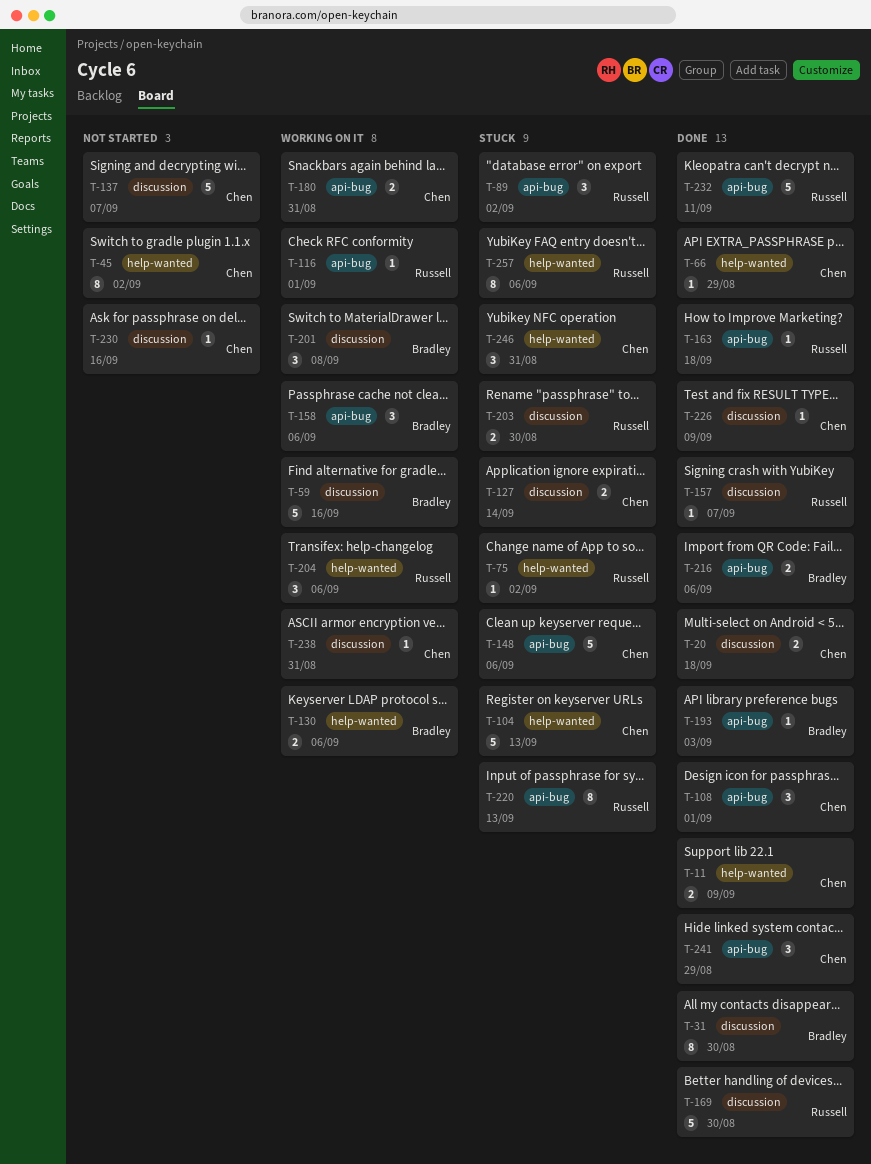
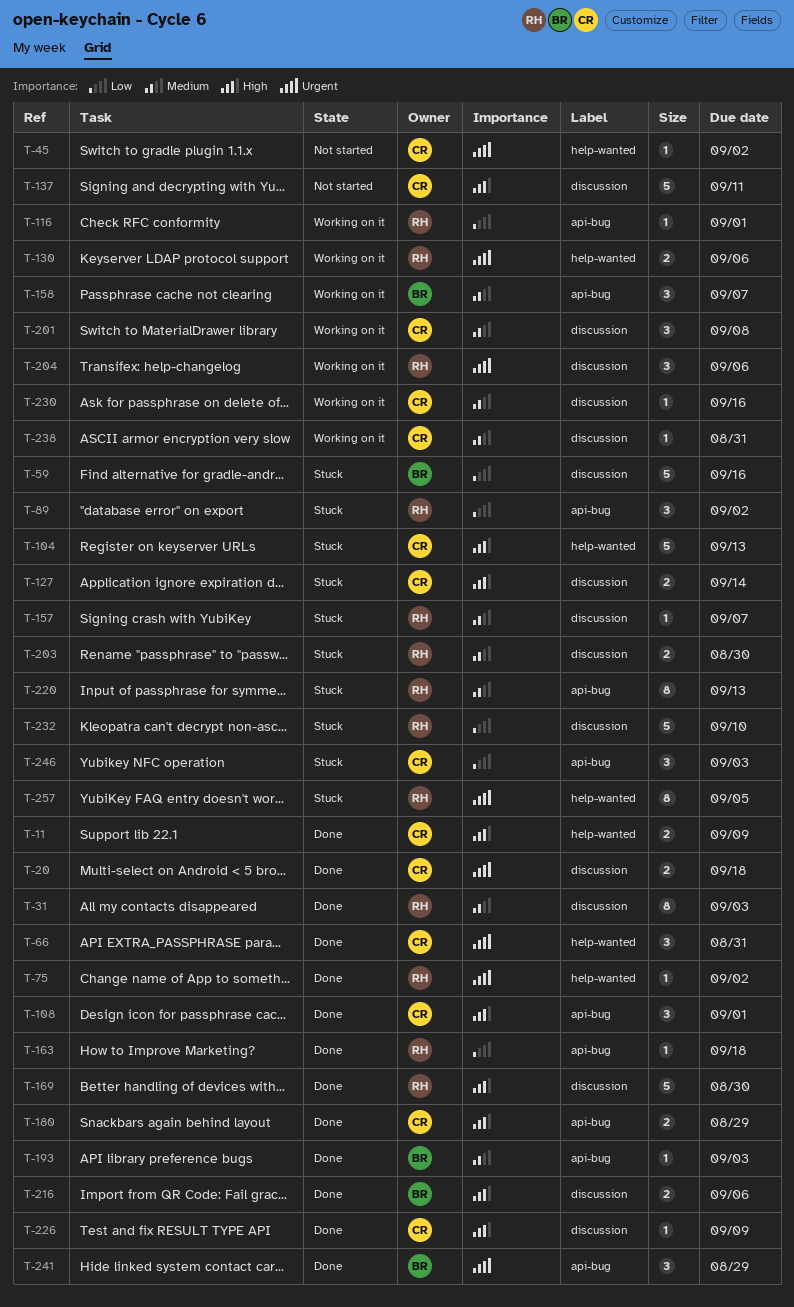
T-31, owner: Bradley -> Russell
T-31, due: Aug 30 -> Sep 3
T-45, estimate: 8 -> 1
T-59, status: Working on it -> Stuck
T-66, estimate: 1 -> 3
T-66, due: Aug 29 -> Aug 31
T-75, status: Stuck -> Done
T-130, owner: Bradley -> Russell
T-137, due: Sep 7 -> Sep 11
T-148: present -> none
T-157, status: Done -> Stuck
T-158, due: Sep 6 -> Sep 7
T-180, status: Working on it -> Done
T-180, due: Aug 31 -> Aug 29
T-201, owner: Bradley -> Chen
T-204, label: help-wanted -> discussion
T-216, label: api-bug -> discussion
T-230, status: Not started -> Working on it
T-232, status: Done -> Stuck
T-232, label: api-bug -> discussion
T-232, due: Sep 11 -> Sep 10
T-241, owner: Chen -> Bradley
T-246, label: help-wanted -> api-bug
T-246, due: Aug 31 -> Sep 3
T-257, due: Sep 6 -> Sep 5

